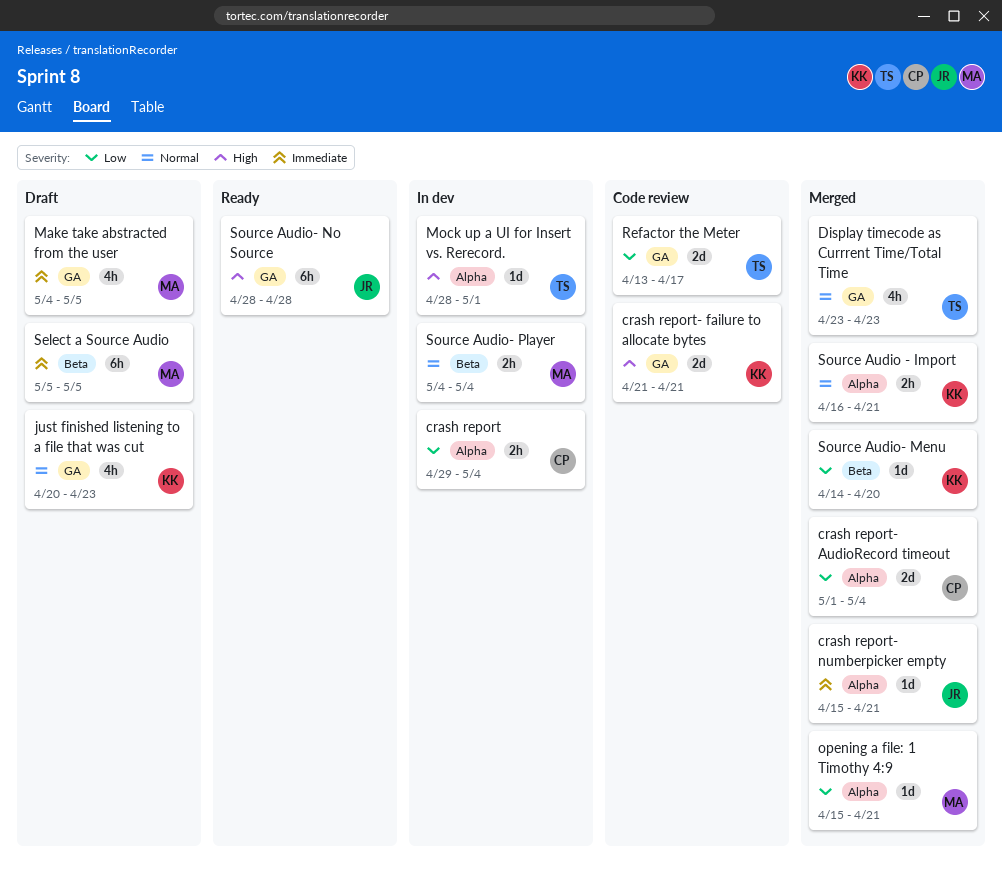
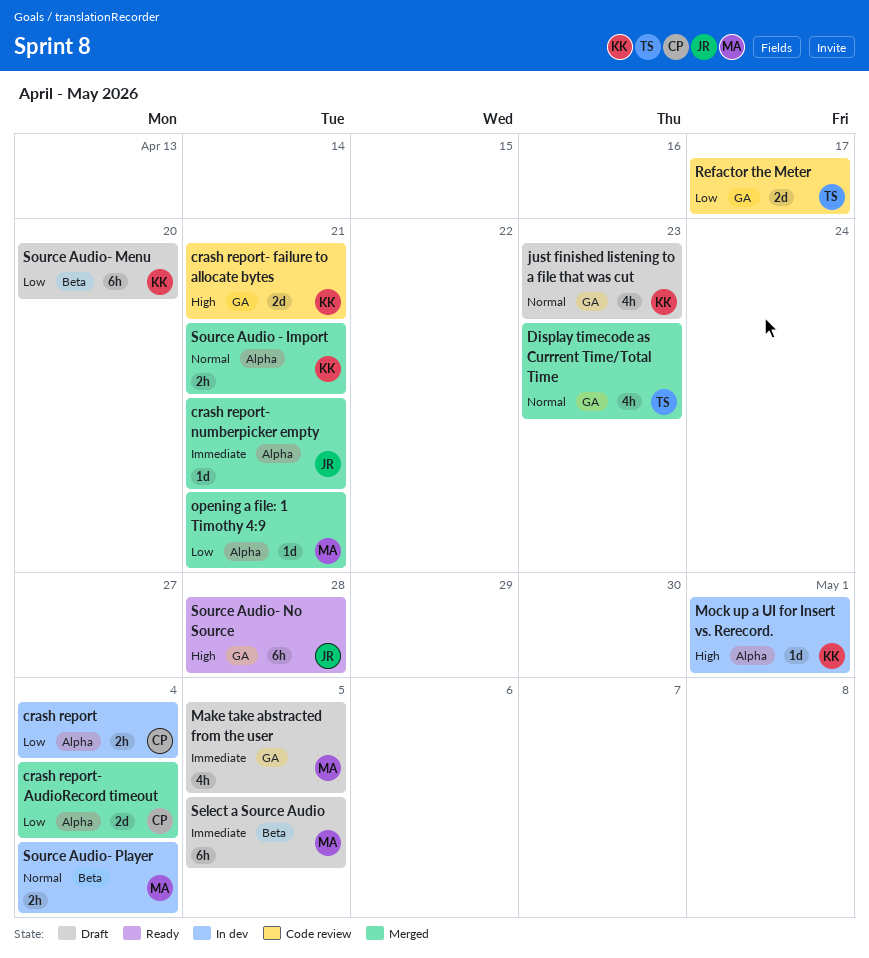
Mock up a UI for Insert vs. Rerecord., owner: TS -> KK
Source Audio- Menu, status: Merged -> Draft
Source Audio- Menu, estimate: 1d -> 6h

